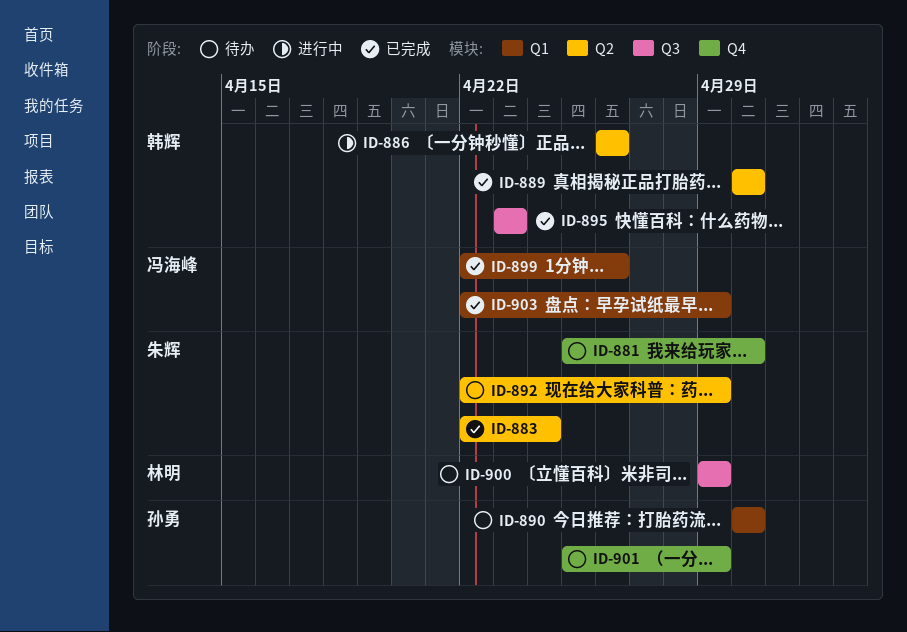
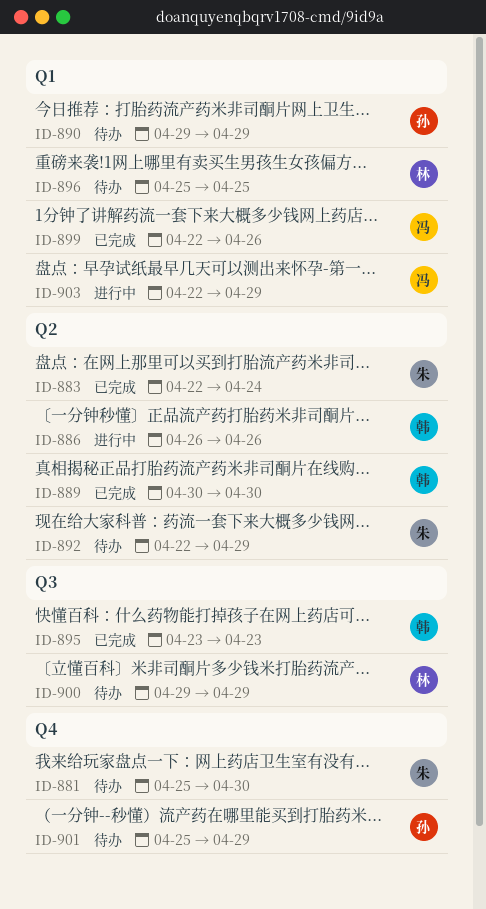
ID-890, start: Apr 30 -> Apr 29
ID-890, due: Apr 30 -> Apr 29
ID-896: none -> present
ID-903, status: 已完成 -> 进行中

